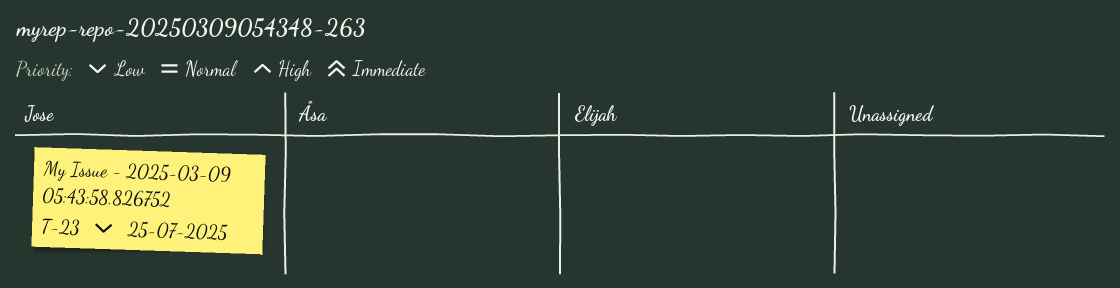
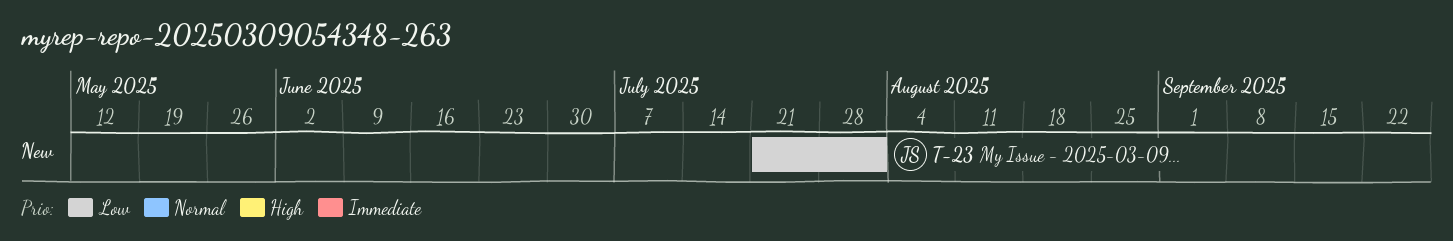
T-23, due: Jul 25 -> Aug 1

